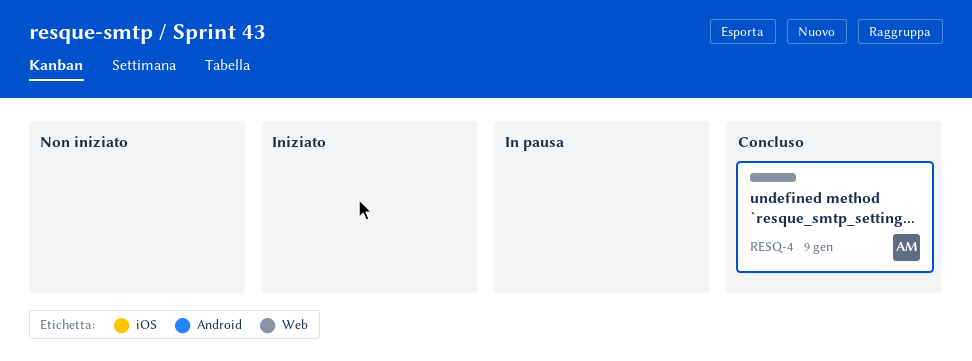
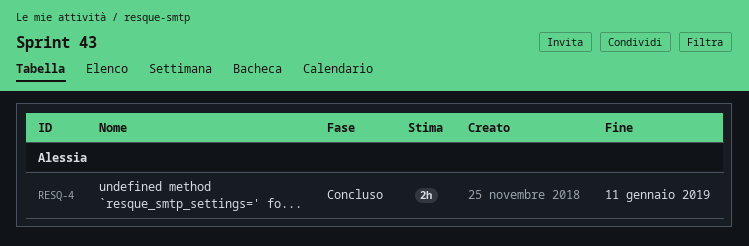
RESQ-4, due: Jan 9 -> Jan 11

